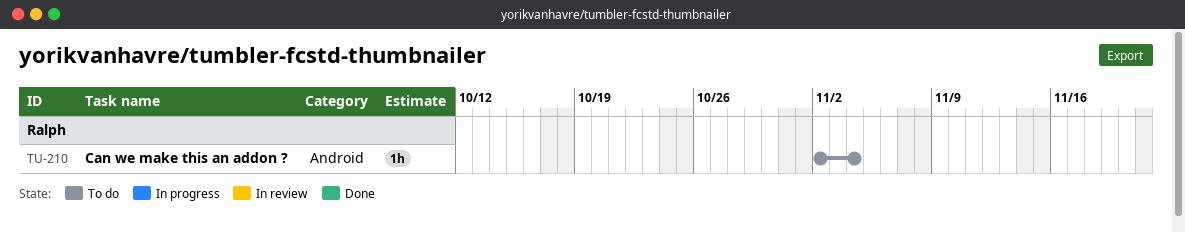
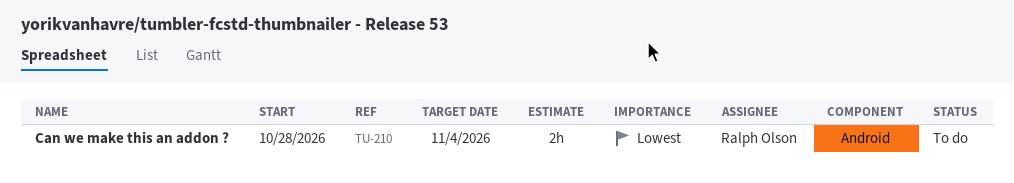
TU-210, estimate: 1h -> 2h
TU-210, start: Nov 2 -> Oct 28

